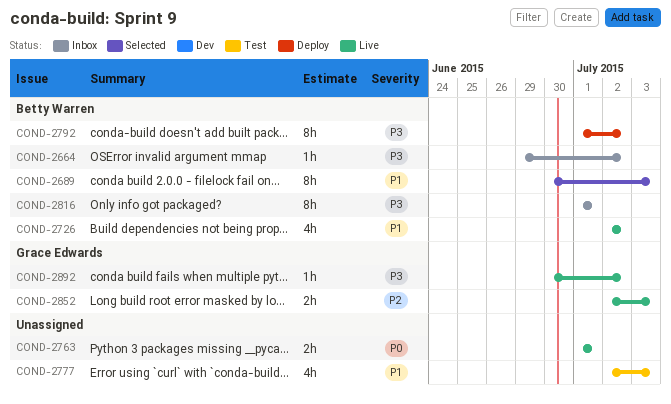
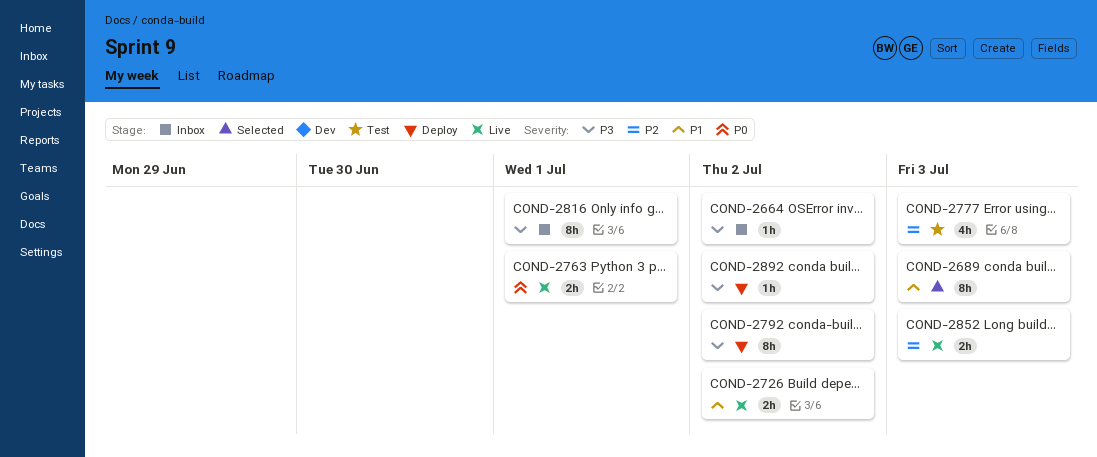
COND-2726, estimate: 4h -> 2h
COND-2777, priority: P1 -> P2
COND-2892, status: Live -> Deploy

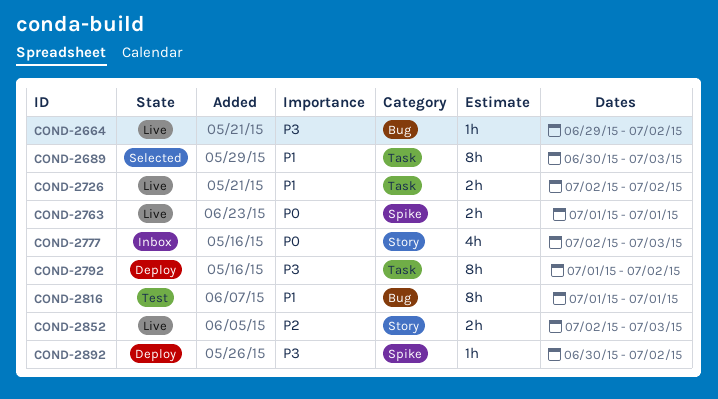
COND-2664, status: Inbox -> Live
COND-2777, status: Test -> Inbox
COND-2777, priority: P2 -> P0
COND-2816, status: Inbox -> Test
COND-2816, priority: P3 -> P1

